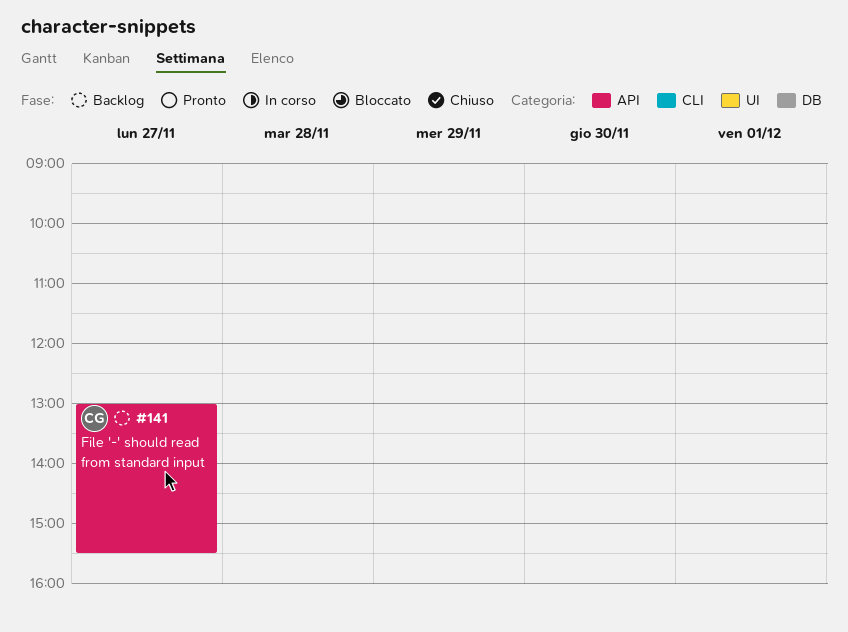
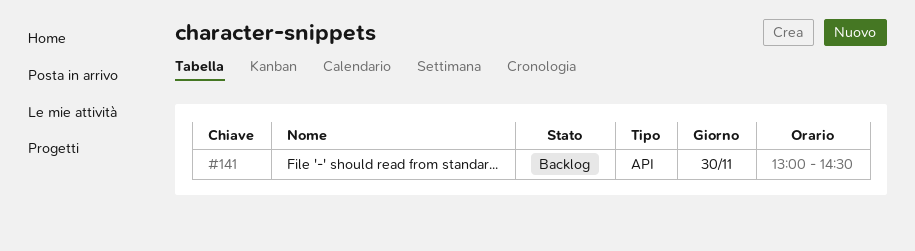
#141, day: Nov 27 -> Nov 30
#141, ends: 15:30 -> 14:30

